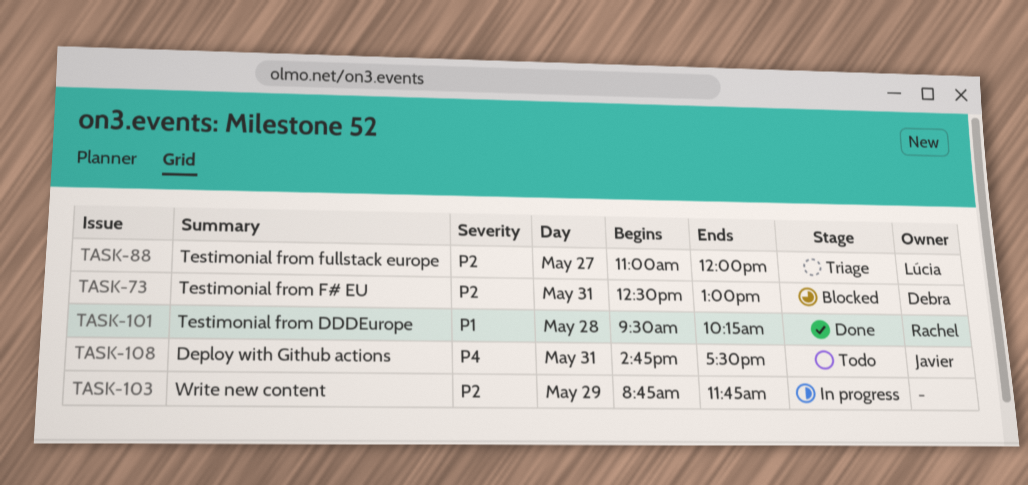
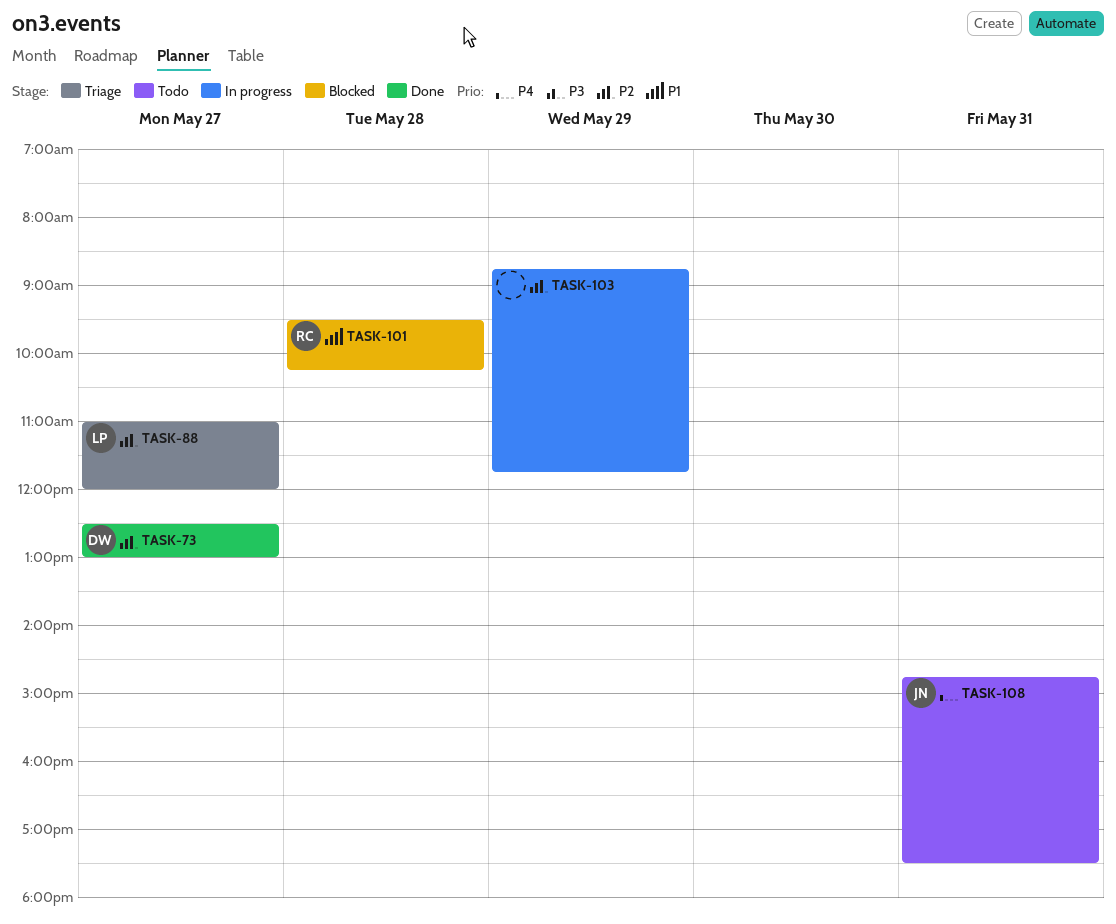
TASK-73, status: Blocked -> Done
TASK-73, day: May 31 -> May 27
TASK-101, status: Done -> Blocked

